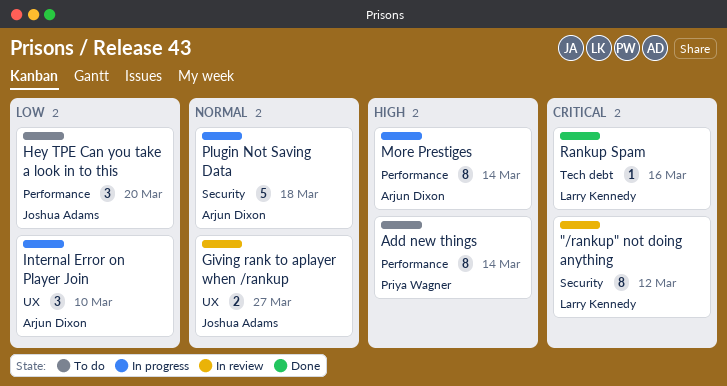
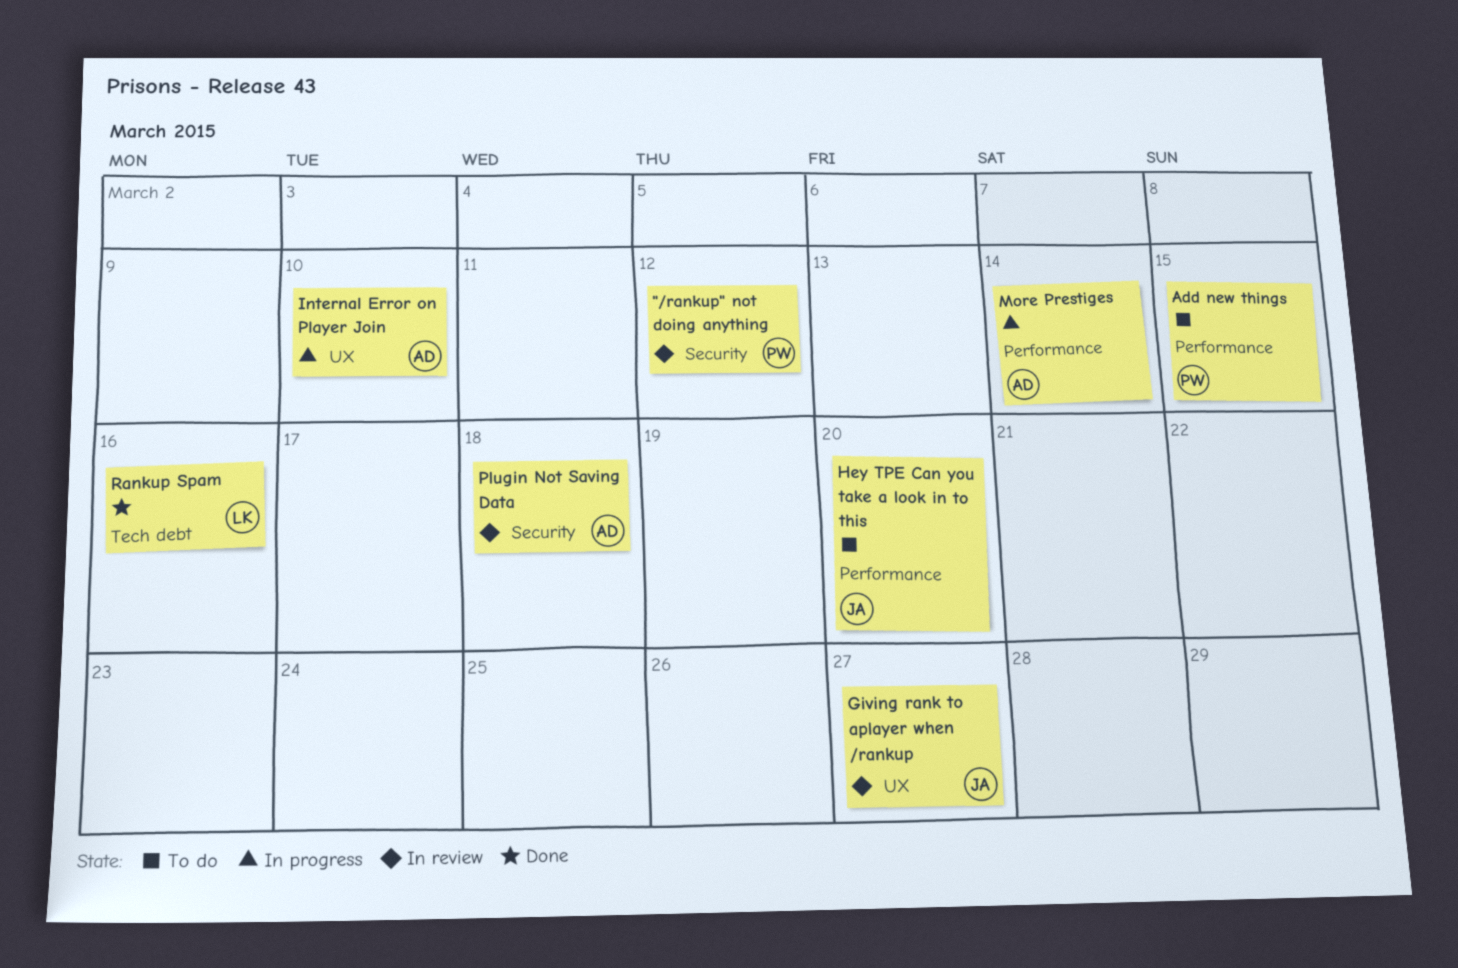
"/rankup" not doing anything, owner: Larry Kennedy -> Priya Wagner
Add new things, due: Mar 14 -> Mar 15
Plugin Not Saving Data, status: In progress -> In review

